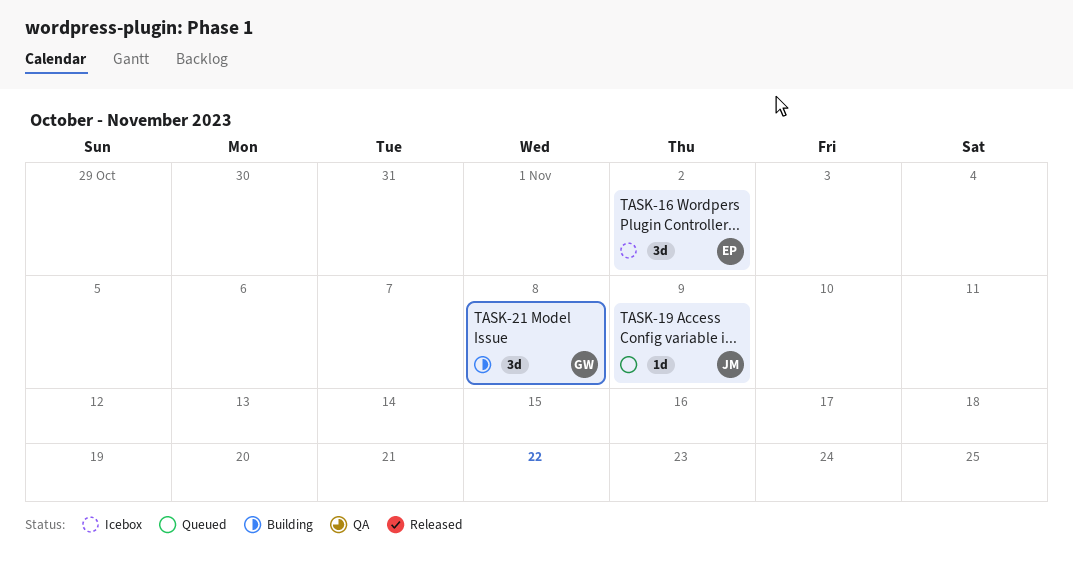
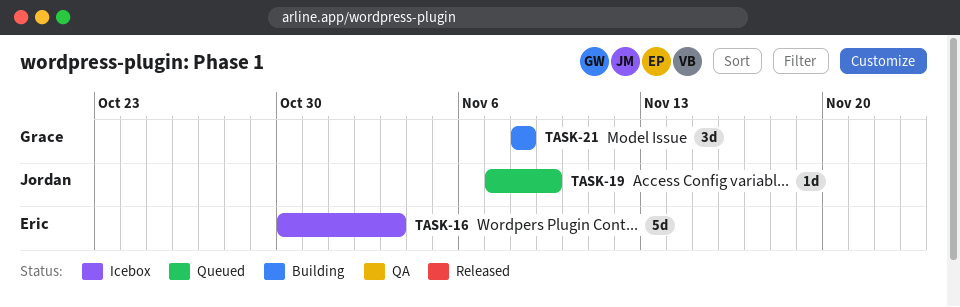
TASK-16, estimate: 3d -> 5d
TASK-16, due: Nov 2 -> Nov 3

